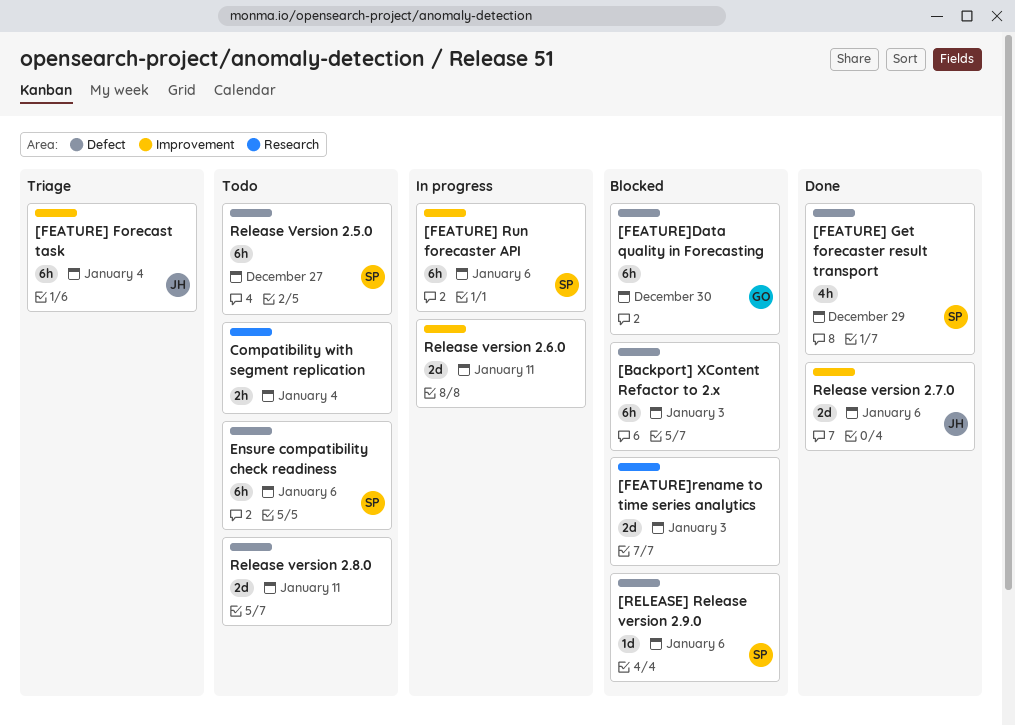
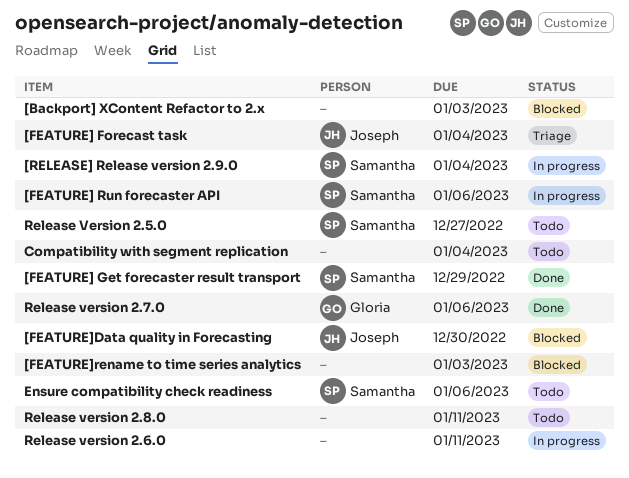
[FEATURE]Data quality in Forecasting, owner: Gloria -> Joseph
[RELEASE] Release version 2.9.0, status: Blocked -> In progress
[RELEASE] Release version 2.9.0, due: Jan 6 -> Jan 4
Release version 2.7.0, owner: Joseph -> Gloria

